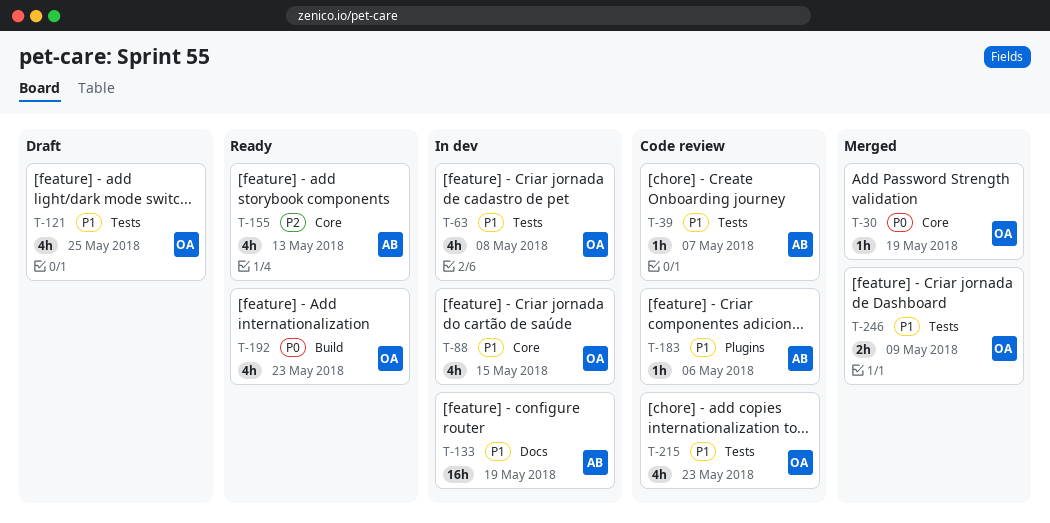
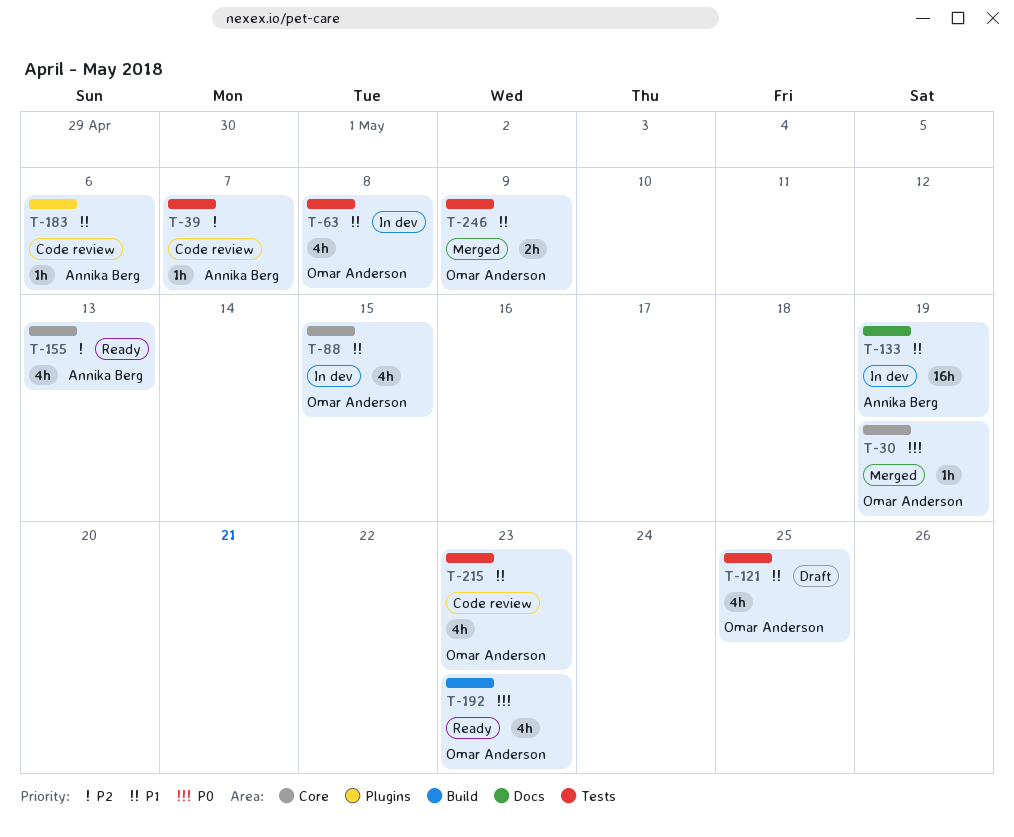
T-39, priority: P1 -> P2

